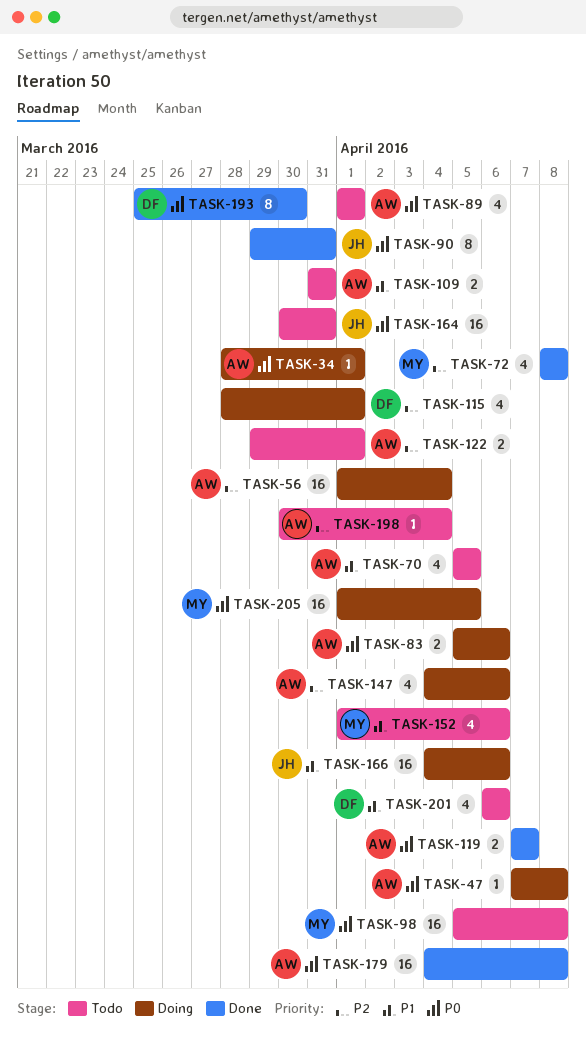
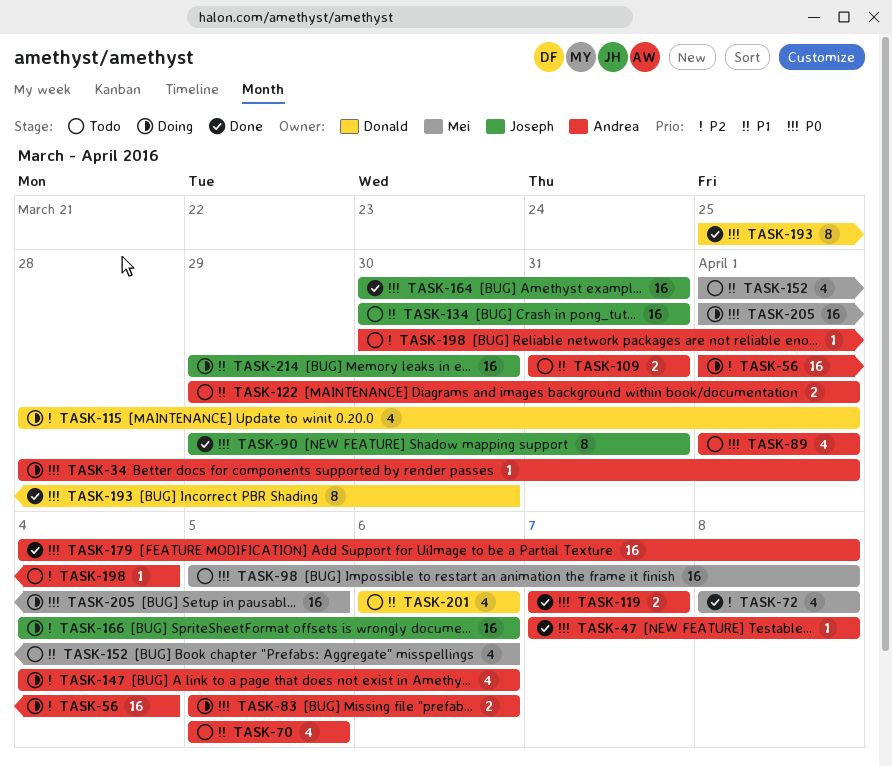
TASK-47, status: Doing -> Done
TASK-122, priority: P2 -> P1
TASK-134: none -> present
TASK-164, status: Todo -> Done
TASK-166, priority: P1 -> P2
TASK-214: none -> present

